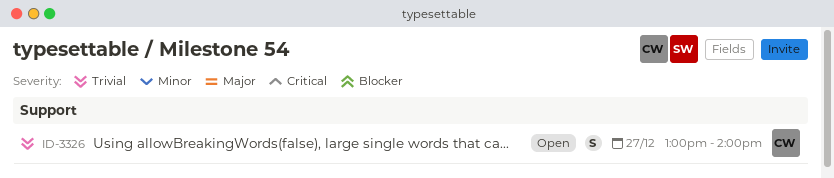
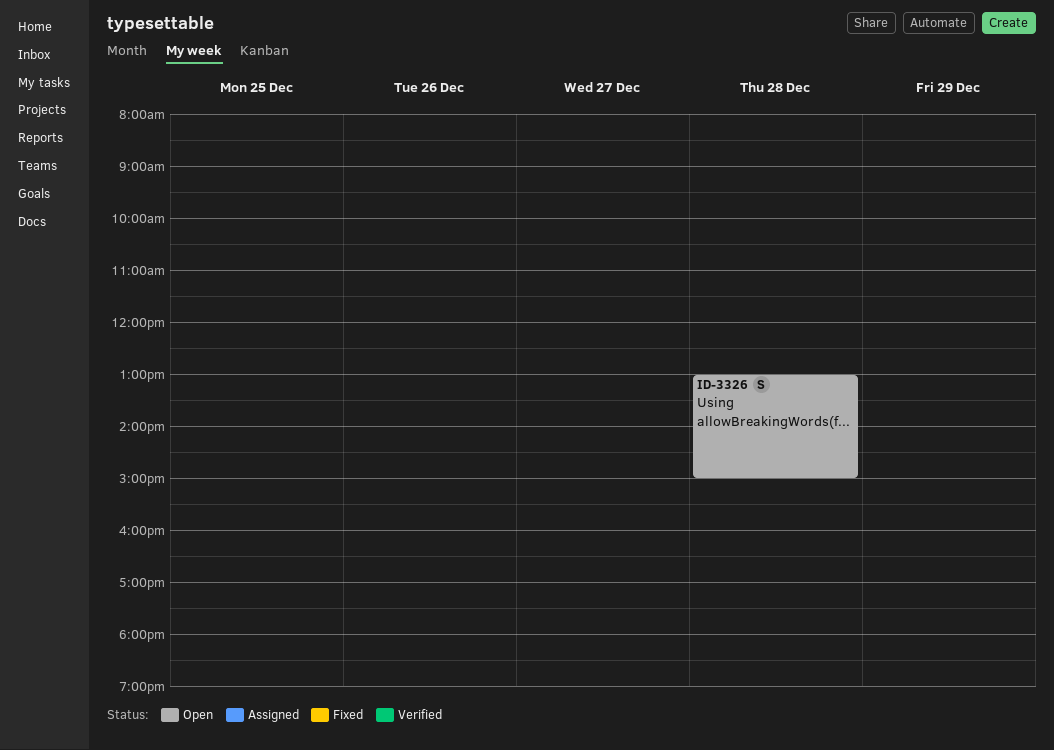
ID-3326, day: Dec 27 -> Dec 28
ID-3326, ends: 14:00 -> 15:00

